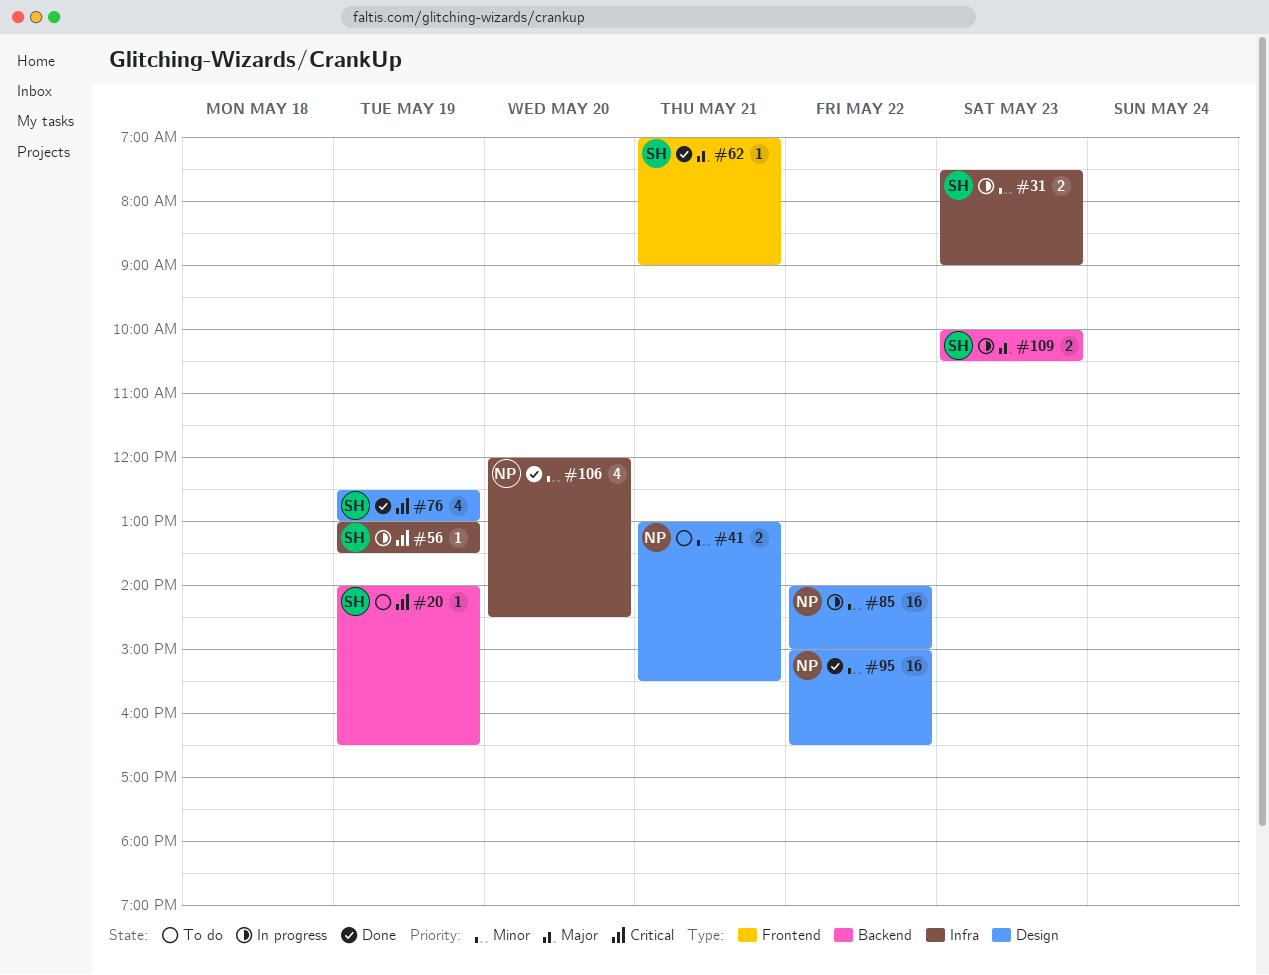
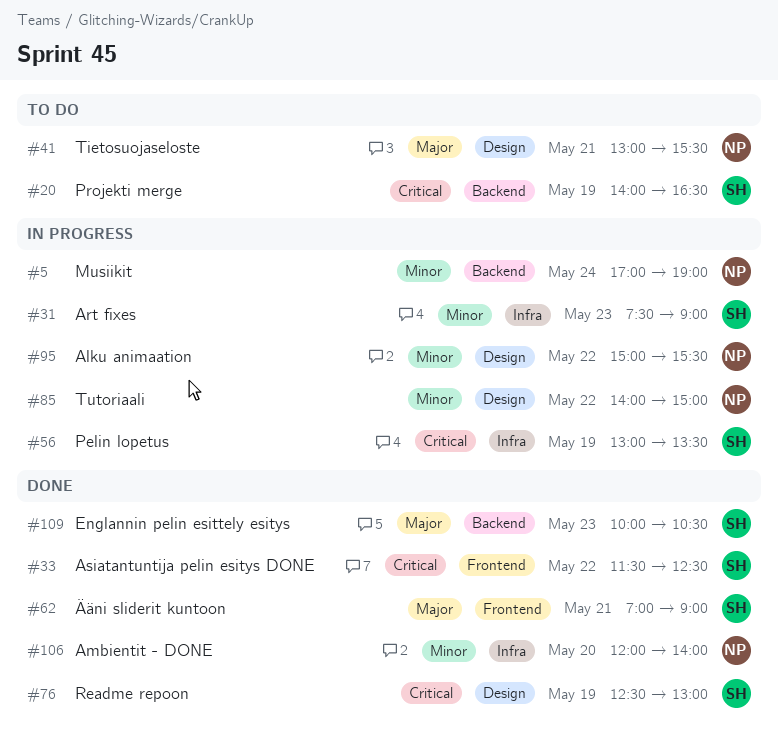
#5: none -> present
#33: none -> present
#41, priority: Minor -> Major
#95, status: Done -> In progress
#95, ends: 16:30 -> 15:30
#106, ends: 14:30 -> 14:00
#109, status: In progress -> Done

